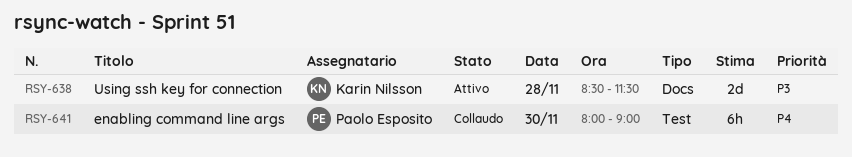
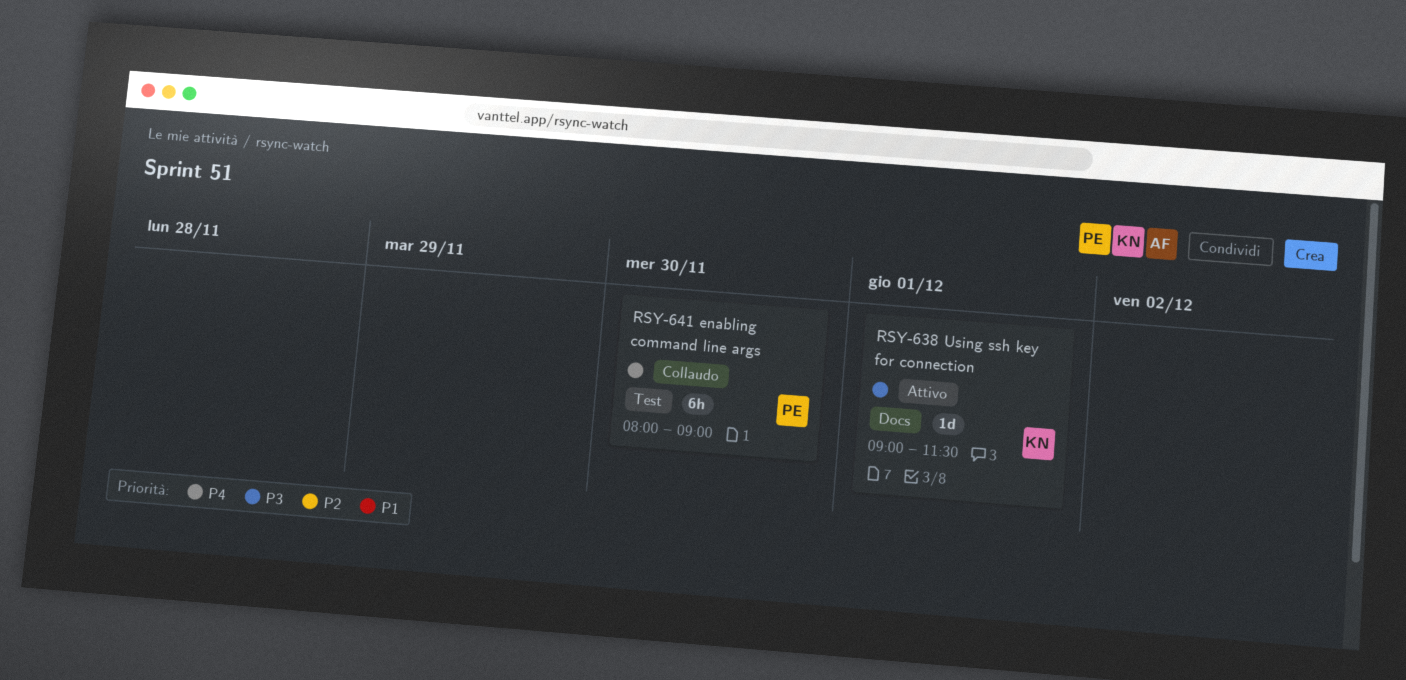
RSY-638, estimate: 2d -> 1d
RSY-638, day: Nov 28 -> Dec 1
RSY-638, begins: 08:30 -> 09:00

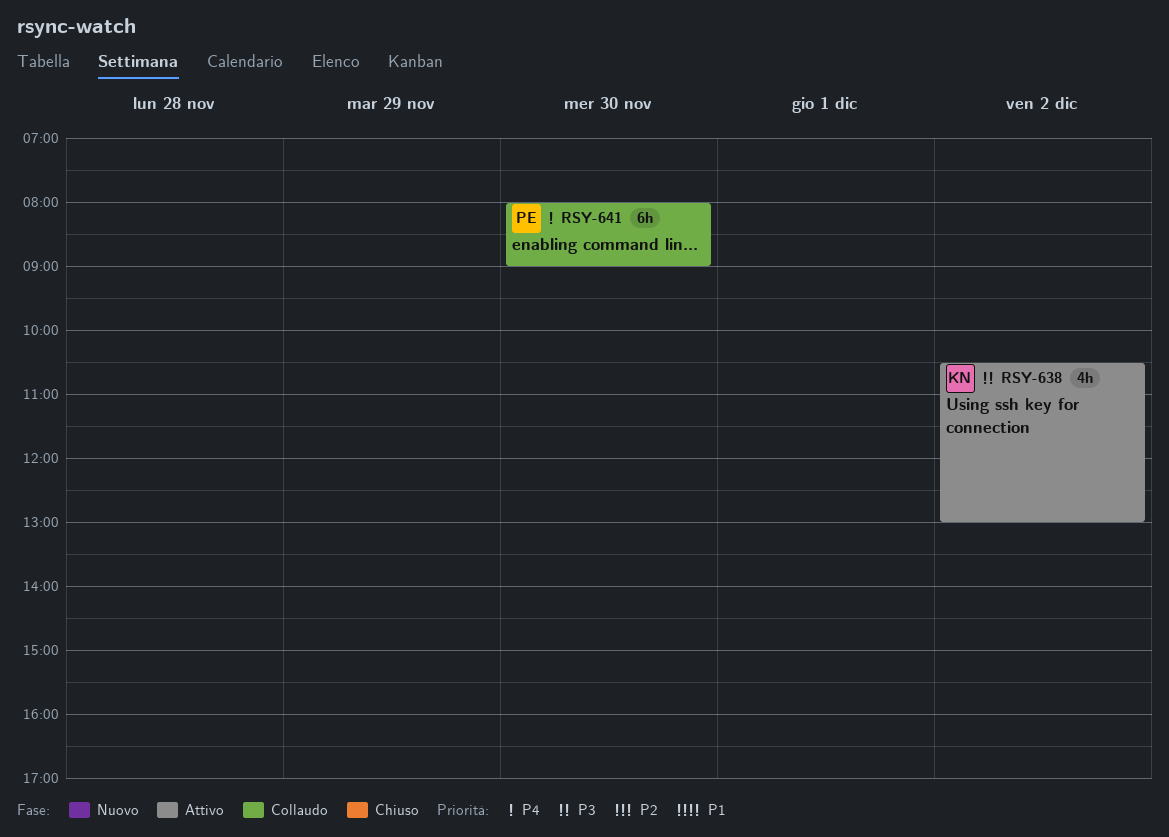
RSY-638, estimate: 1d -> 4h
RSY-638, day: Dec 1 -> Dec 2
RSY-638, begins: 09:00 -> 10:30
RSY-638, ends: 11:30 -> 13:00

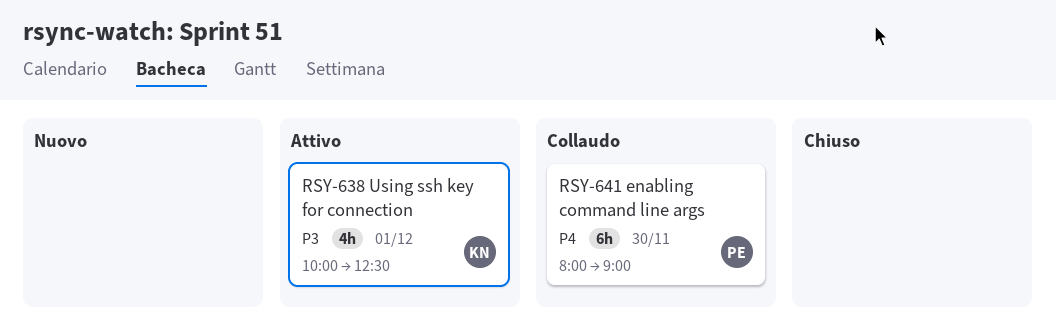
RSY-638, day: Dec 2 -> Dec 1
RSY-638, begins: 10:30 -> 10:00
RSY-638, ends: 13:00 -> 12:30

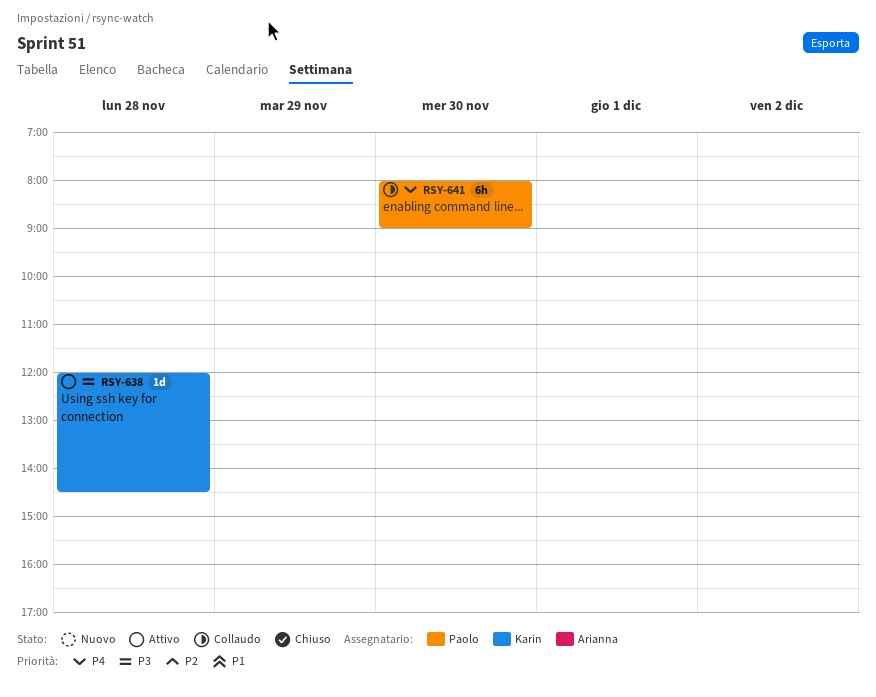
RSY-638, estimate: 4h -> 1d
RSY-638, day: Dec 1 -> Nov 28
RSY-638, begins: 10:00 -> 12:00
RSY-638, ends: 12:30 -> 14:30

